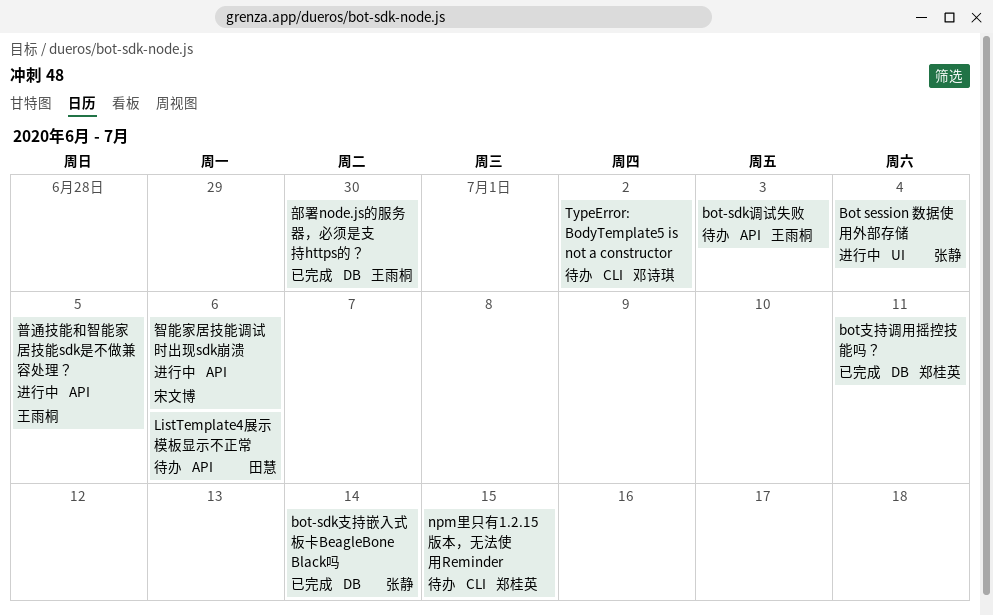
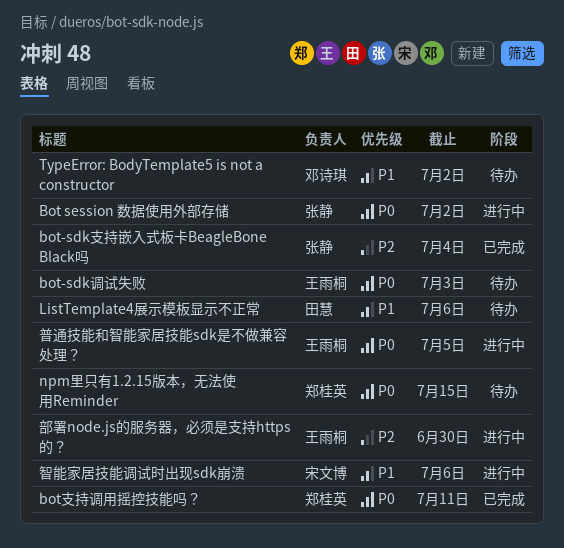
Bot session 数据使用外部存储, due: Jul 4 -> Jul 2
bot-sdk支持嵌入式板卡BeagleBone Black吗, due: Jul 14 -> Jul 4
部署node.js的服务器，必须是支持https的？, status: 已完成 -> 进行中

